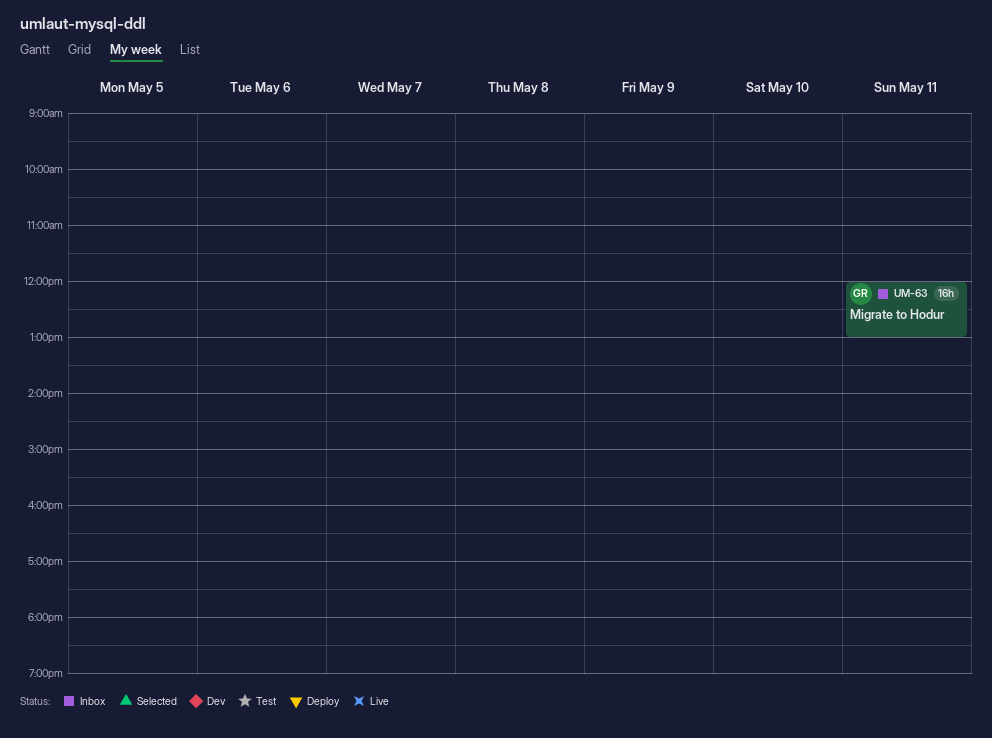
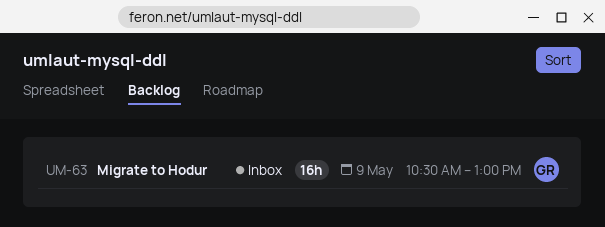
UM-63, day: May 11 -> May 9
UM-63, begins: 12:00 -> 10:30

